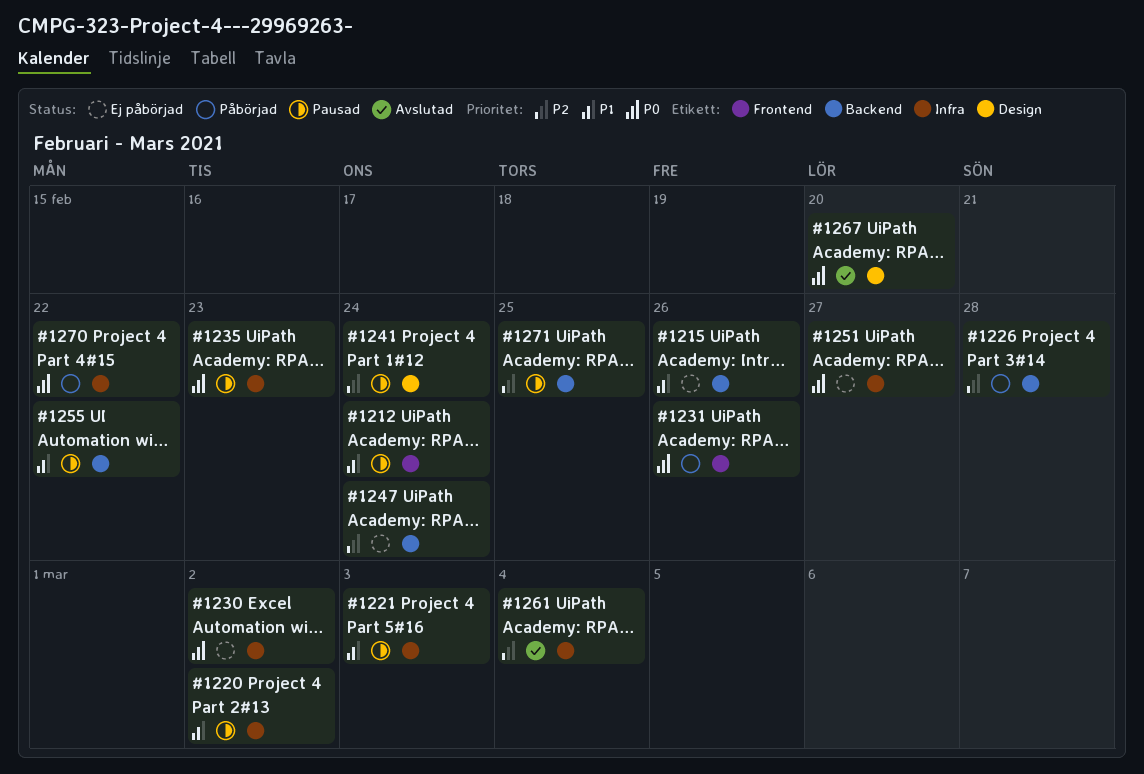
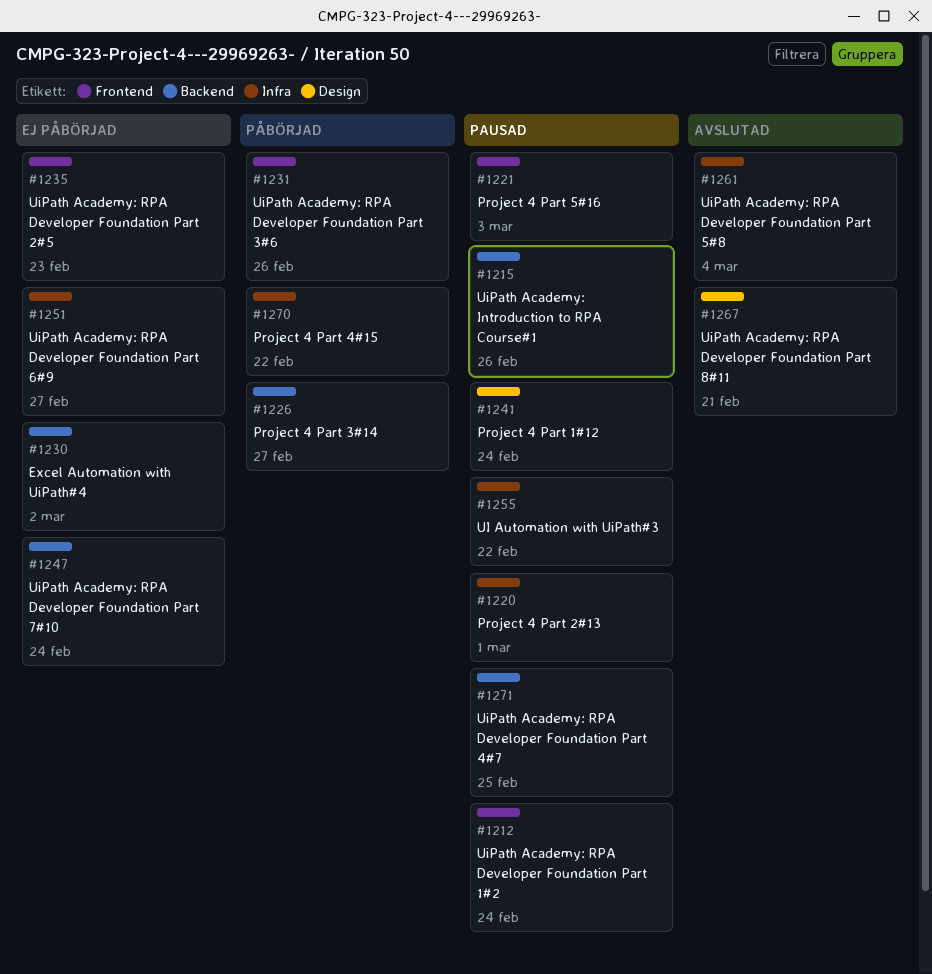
#1215, status: Ej påbörjad -> Pausad
#1220, due: Mar 2 -> Mar 1
#1221, label: Infra -> Frontend
#1226, due: Feb 28 -> Feb 27
#1230, label: Infra -> Backend
#1235, status: Pausad -> Ej påbörjad
#1235, label: Infra -> Frontend
#1255, label: Backend -> Infra
#1267, due: Feb 20 -> Feb 21

